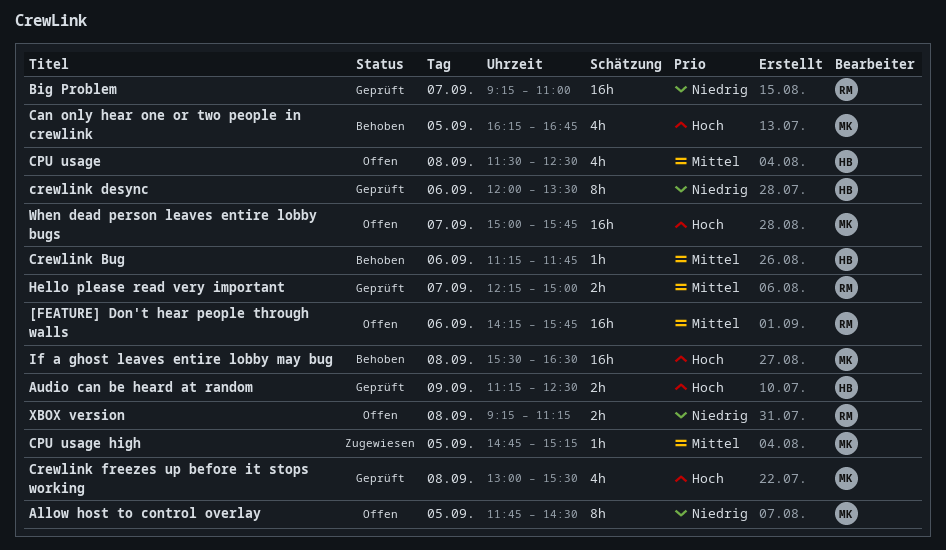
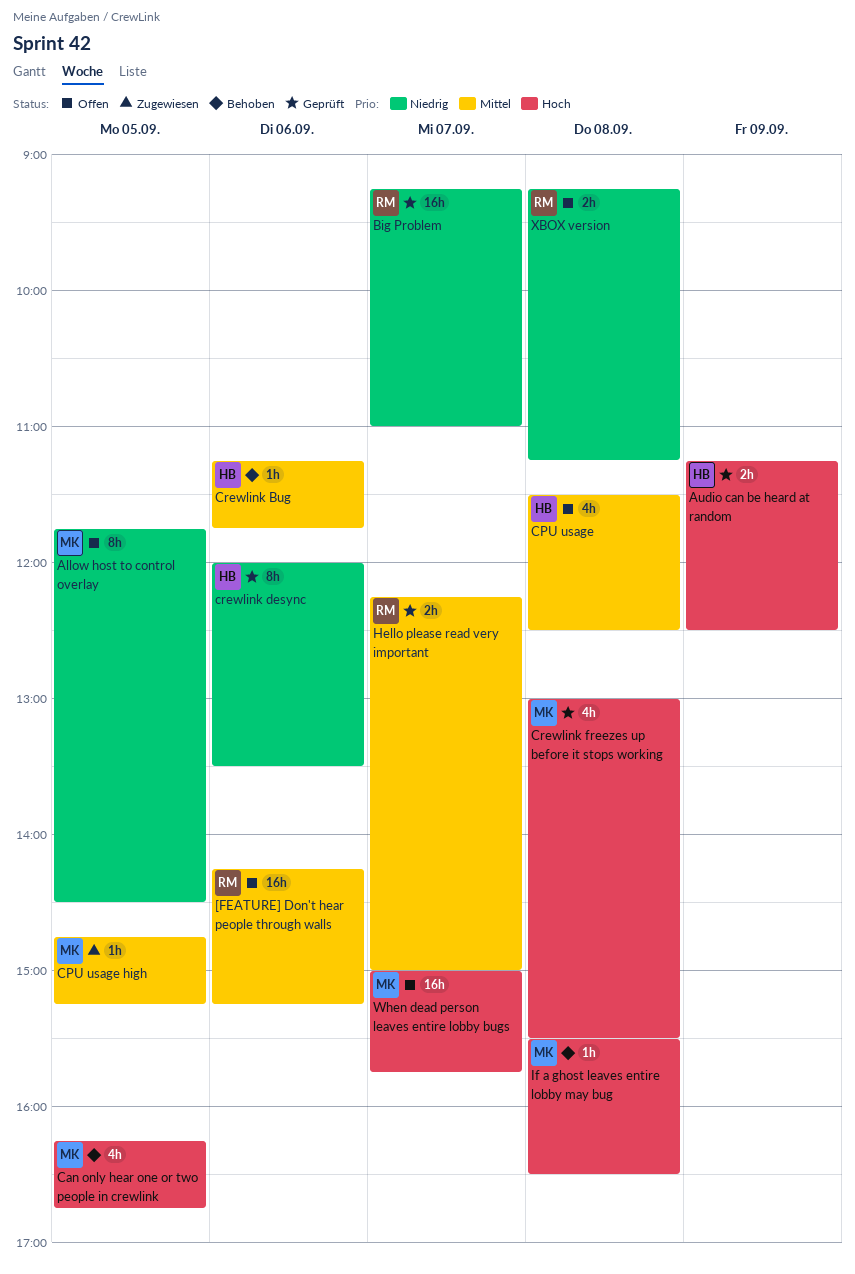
[FEATURE] Don't hear people through walls, ends: 15:45 -> 15:15
If a ghost leaves entire lobby may bug, estimate: 16h -> 1h

